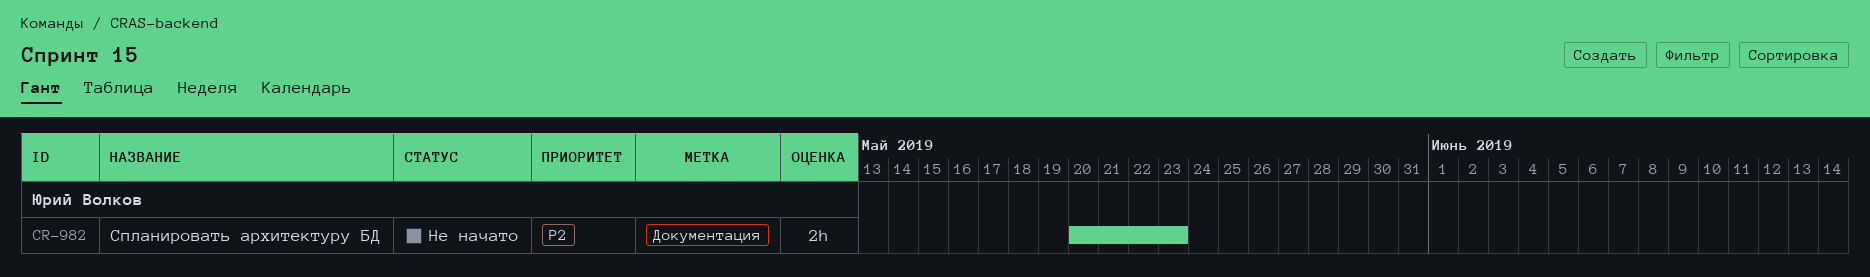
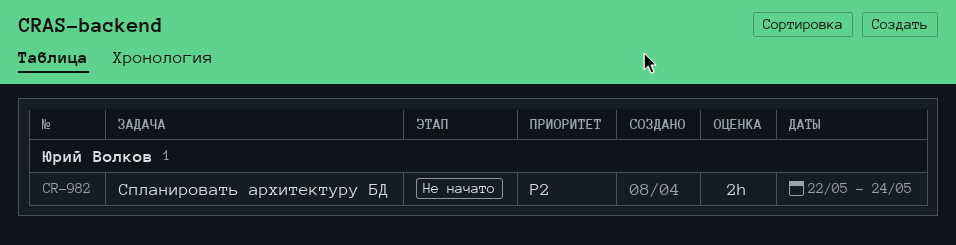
CR-982, start: May 20 -> May 22
CR-982, due: May 23 -> May 24

